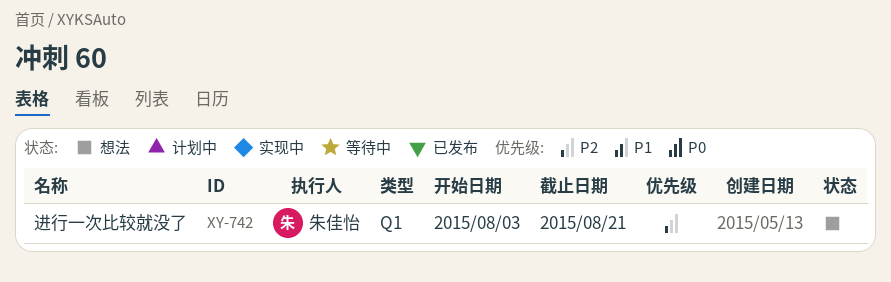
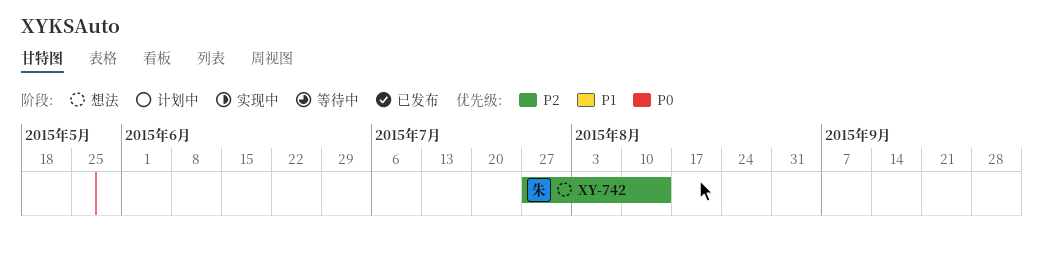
XY-742, start: Aug 3 -> Jul 27
XY-742, due: Aug 21 -> Aug 14

